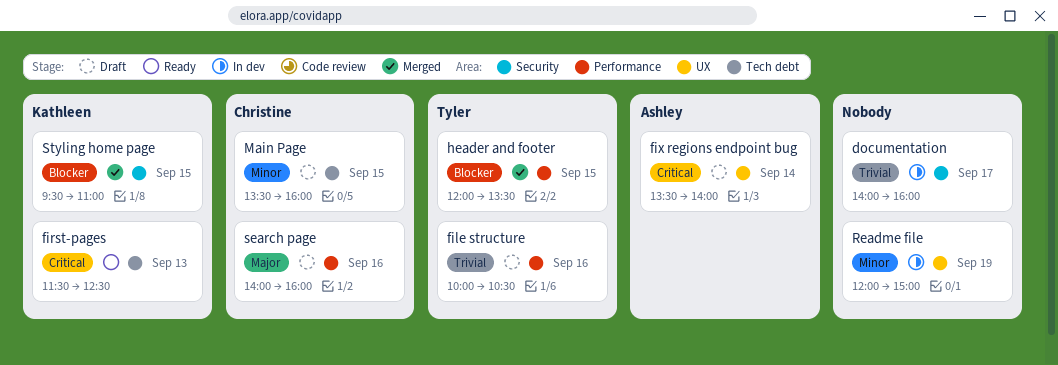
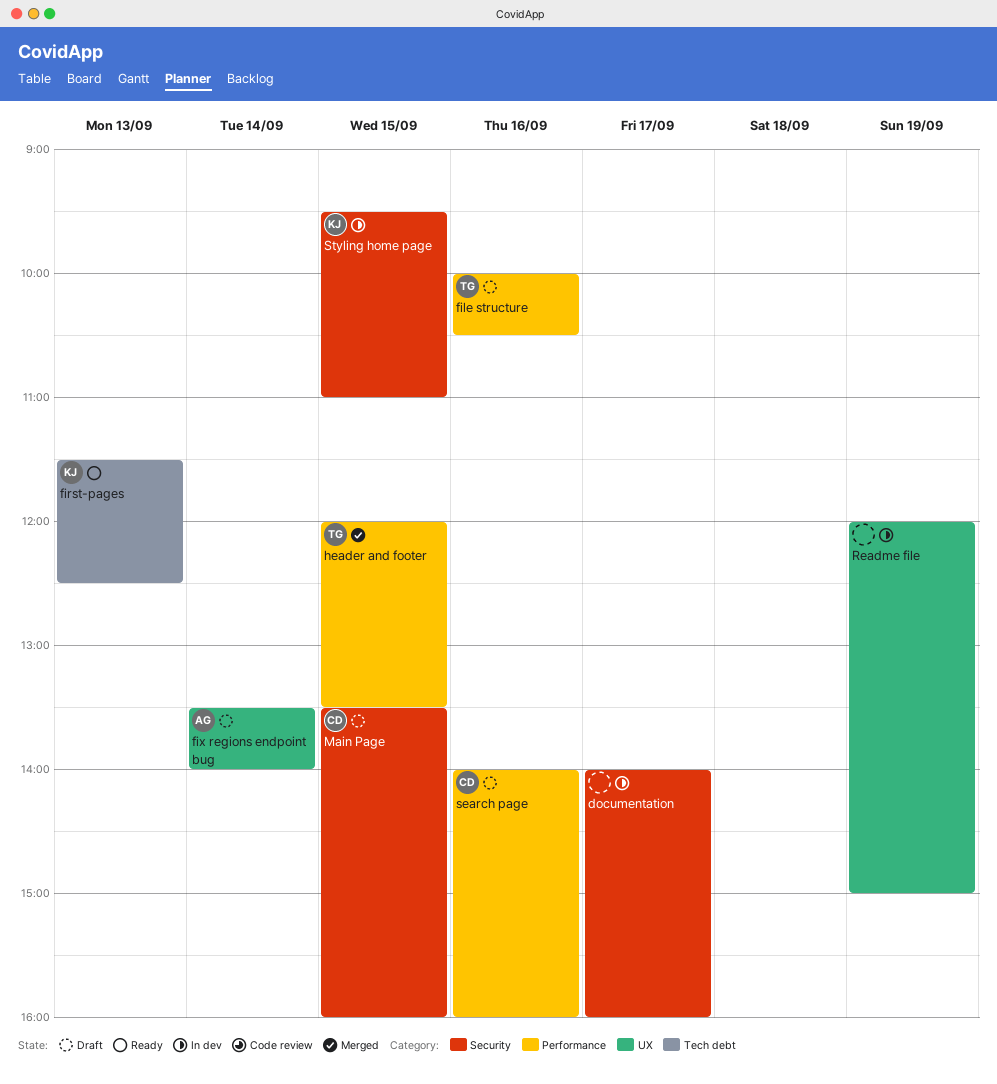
Main Page, label: Tech debt -> Security
Styling home page, status: Merged -> In dev

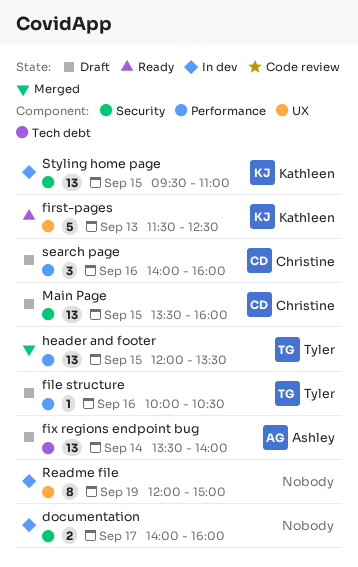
first-pages, label: Tech debt -> UX
fix regions endpoint bug, label: UX -> Tech debt

